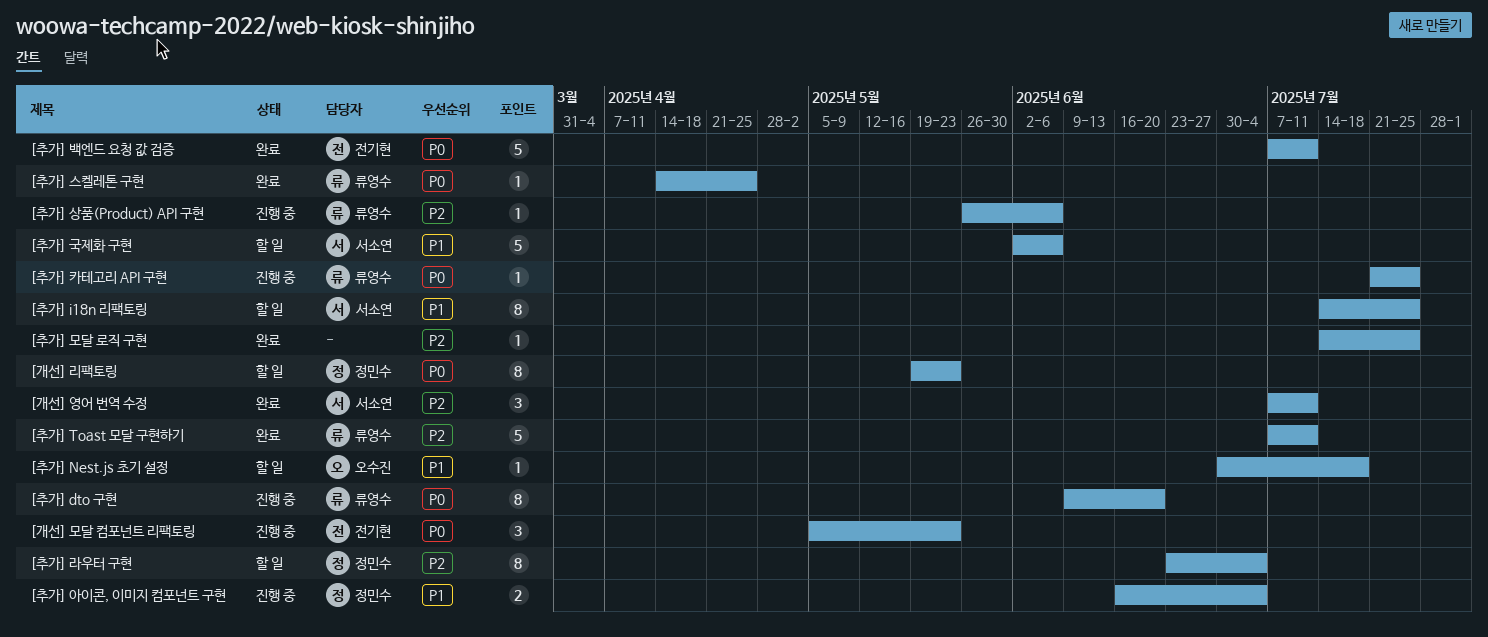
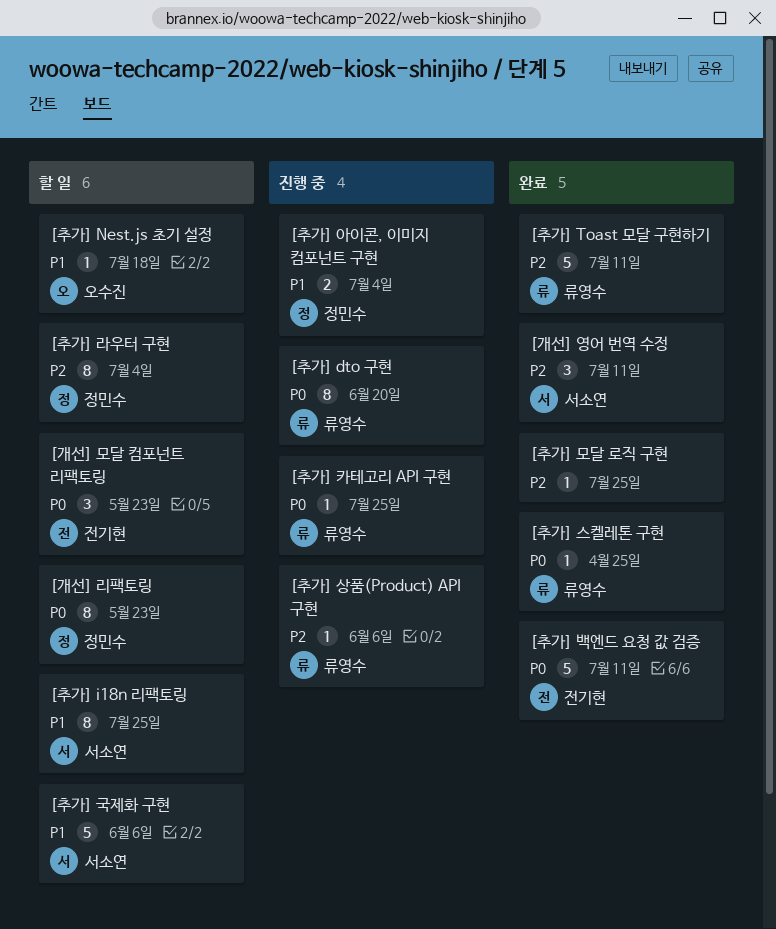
[개선] 모달 컴포넌트 리팩토링, status: 진행 중 -> 할 일

